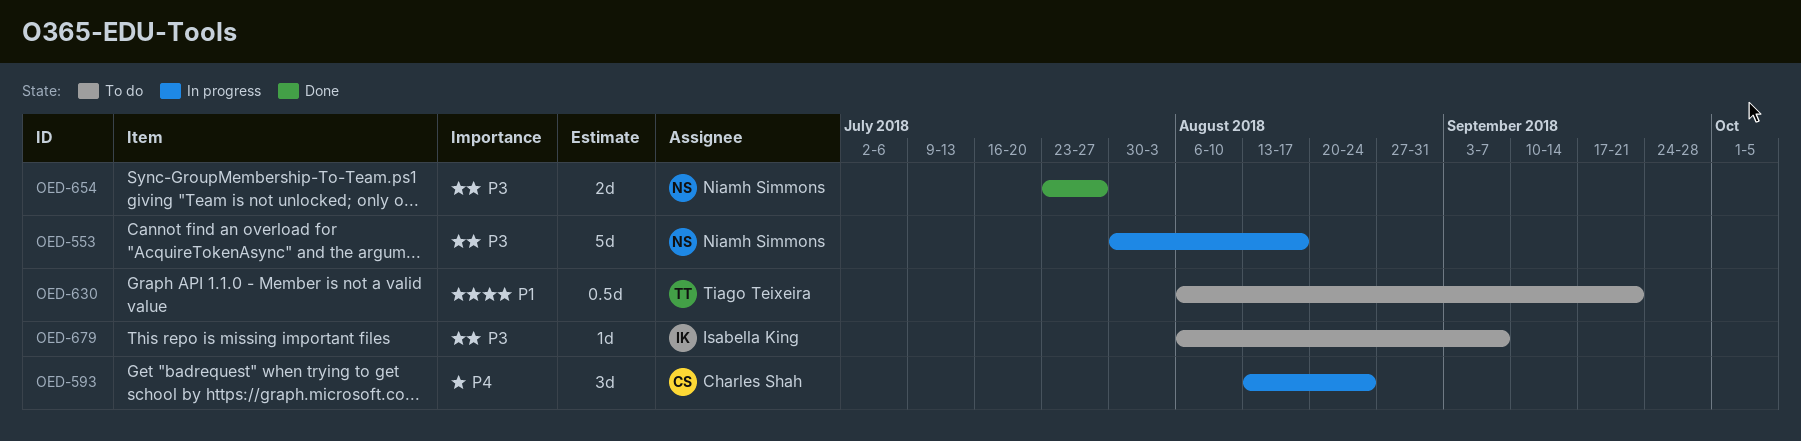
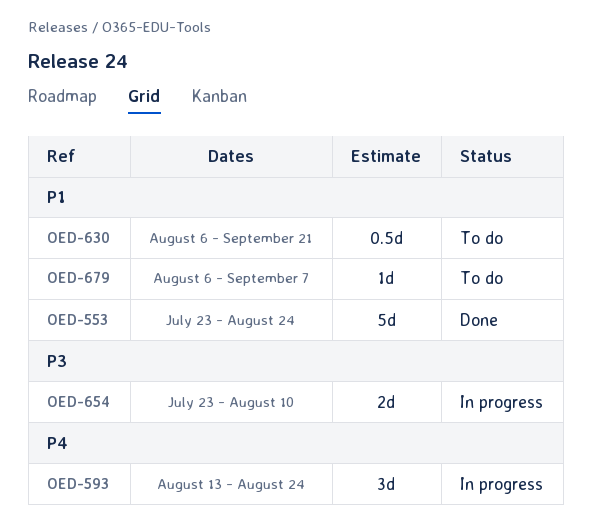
OED-553, status: In progress -> Done
OED-553, priority: P3 -> P1
OED-553, start: Jul 30 -> Jul 23
OED-553, due: Aug 17 -> Aug 24
OED-654, status: Done -> In progress
OED-654, due: Jul 27 -> Aug 10
OED-679, priority: P3 -> P1

